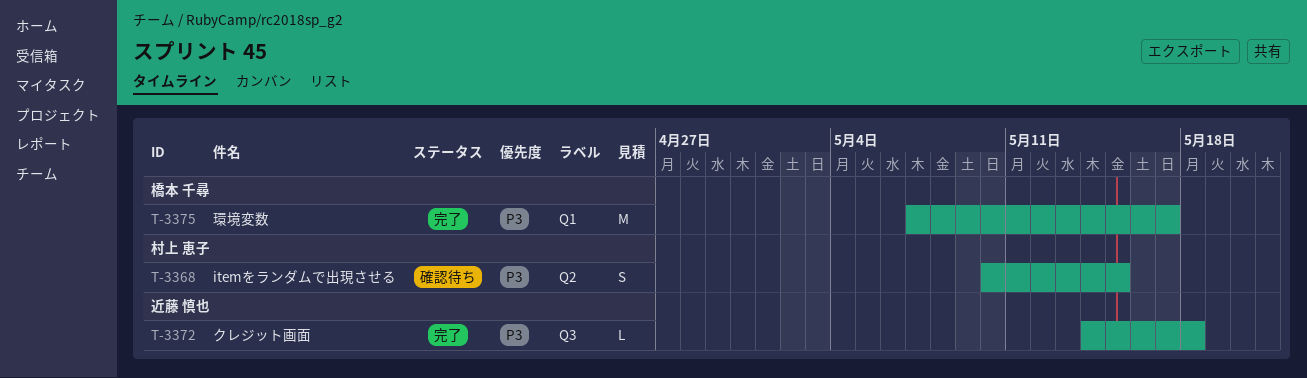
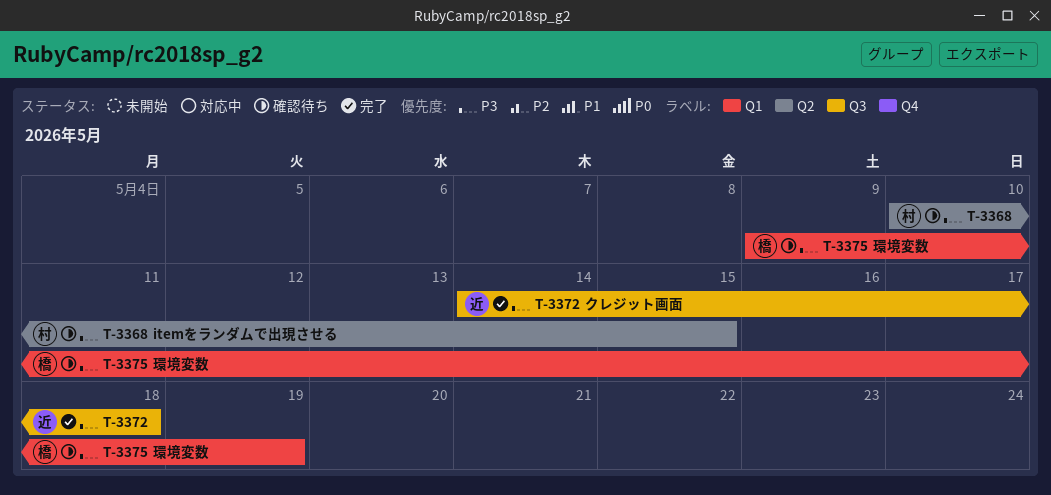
T-3375, status: 完了 -> 確認待ち
T-3375, start: May 7 -> May 9
T-3375, due: May 17 -> May 19

